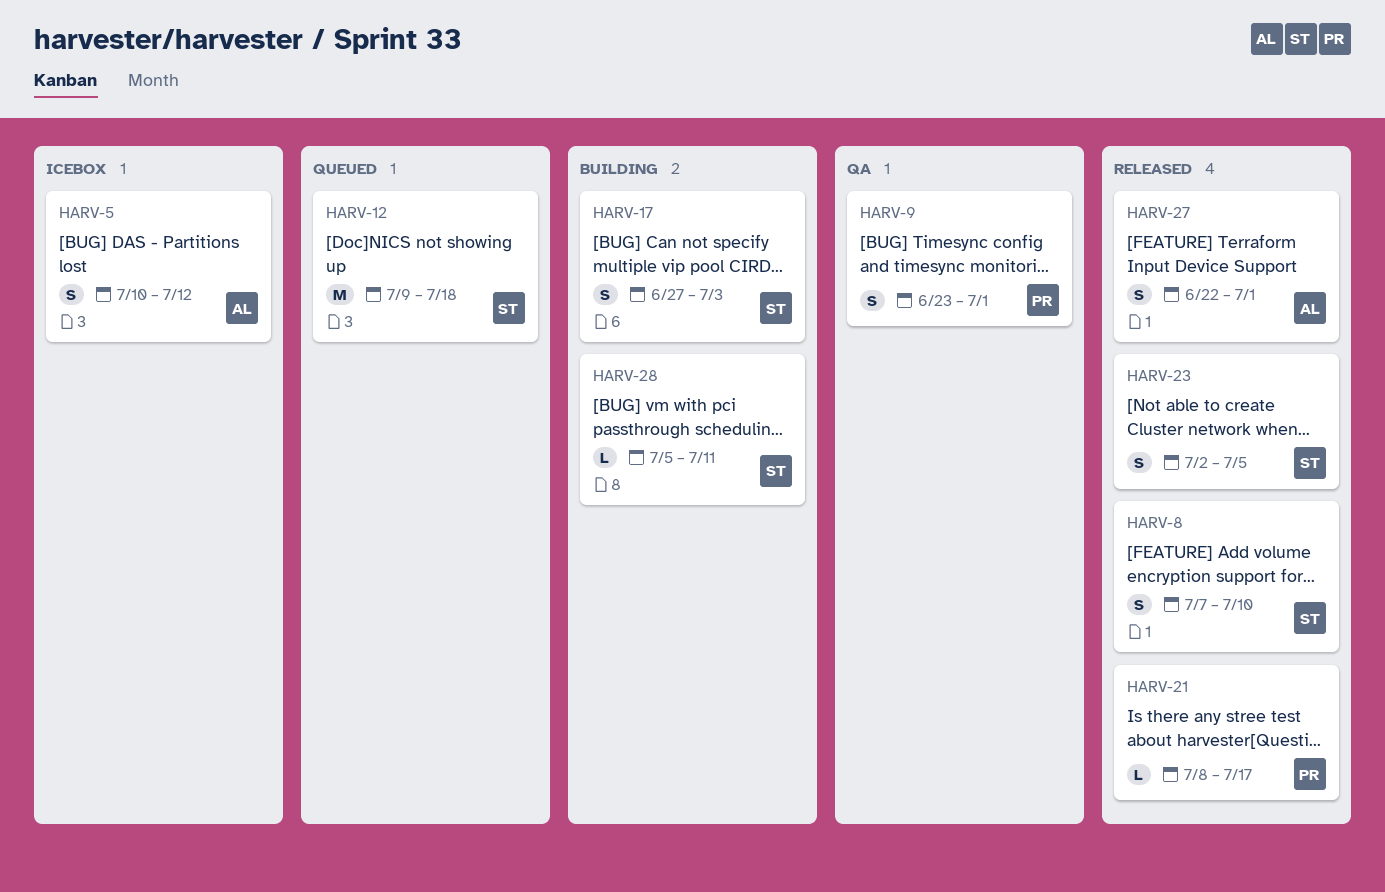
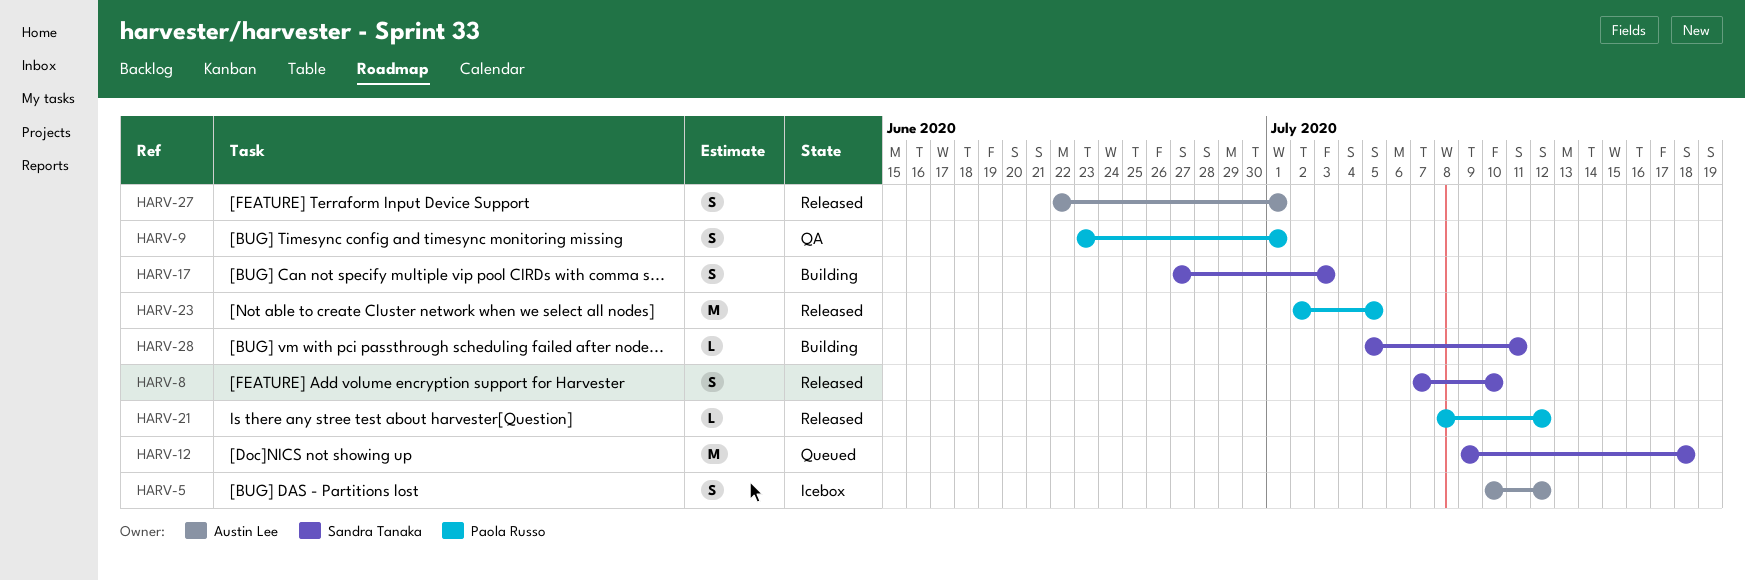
HARV-21, due: Jul 17 -> Jul 12
HARV-23, owner: Sandra Tanaka -> Paola Russo
HARV-23, estimate: S -> M

